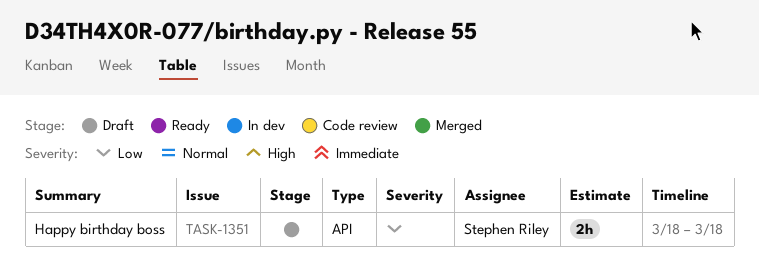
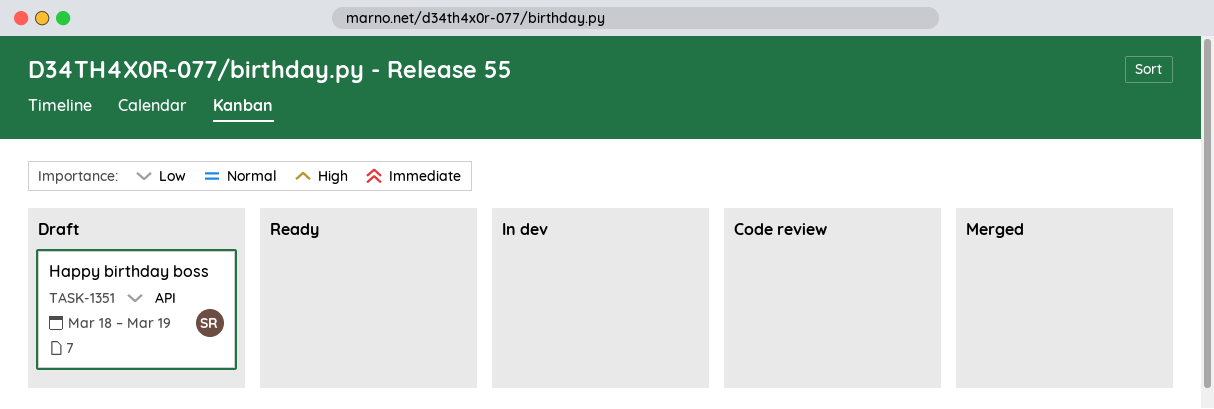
TASK-1351, due: Mar 18 -> Mar 19

